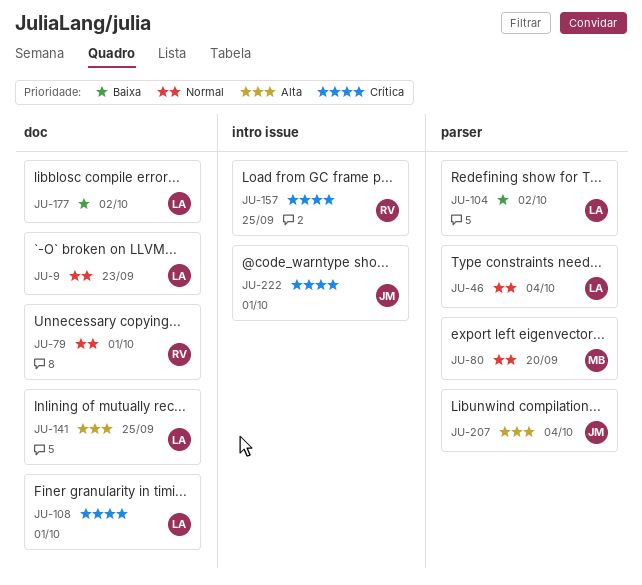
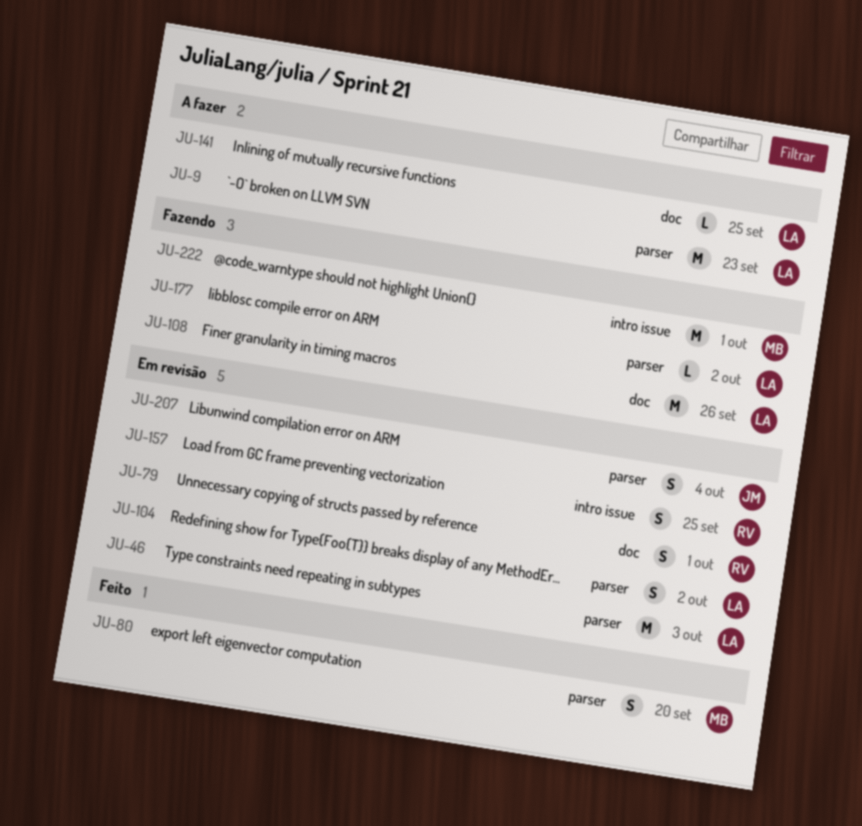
JU-9, label: doc -> parser
JU-46, due: Oct 4 -> Oct 3
JU-108, due: Oct 1 -> Sep 26
JU-177, label: doc -> parser
JU-222, owner: JM -> MB

